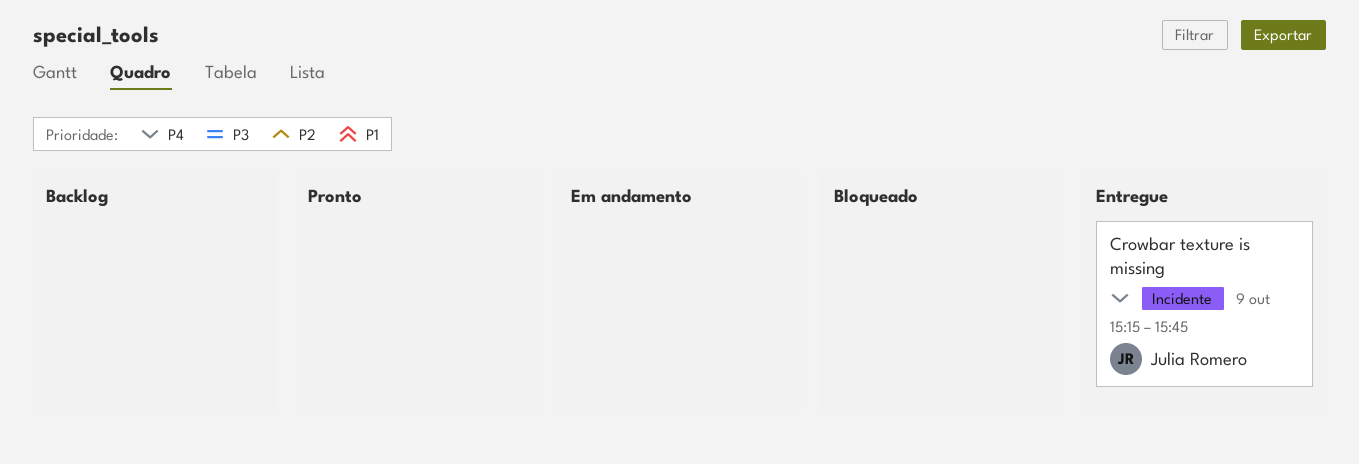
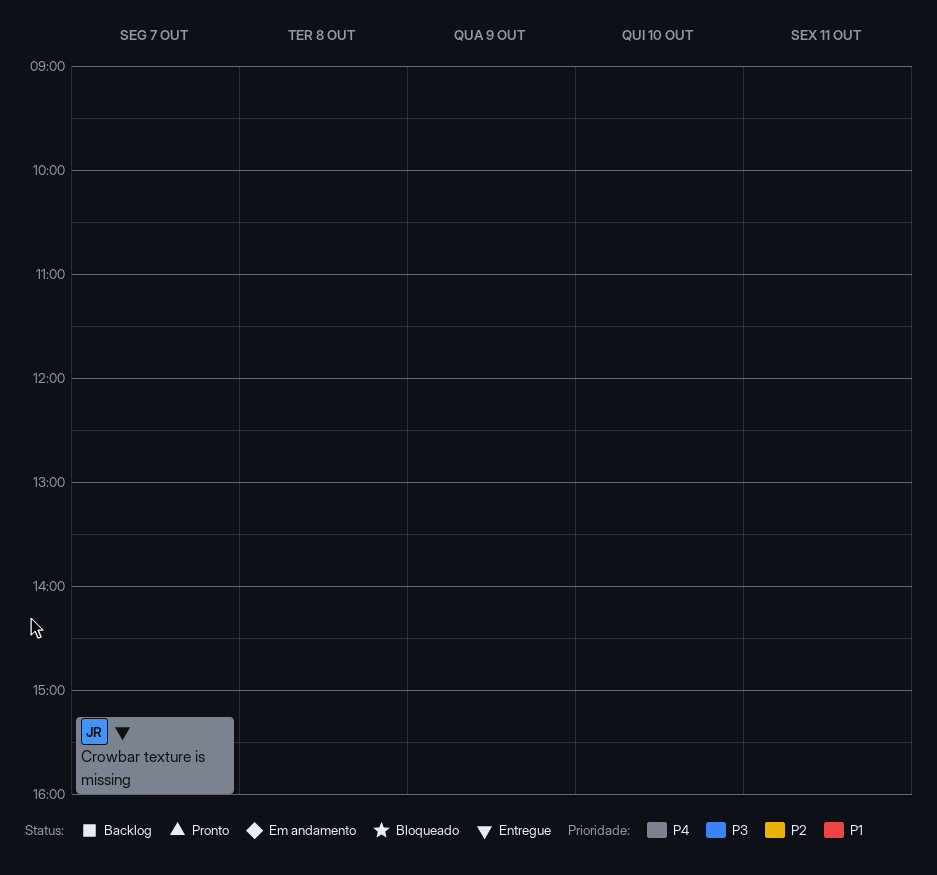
Crowbar texture is missing, day: Oct 9 -> Oct 7
Crowbar texture is missing, ends: 15:45 -> 16:00

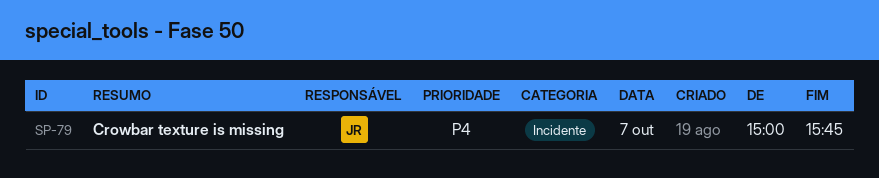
Crowbar texture is missing, begins: 15:15 -> 15:00
Crowbar texture is missing, ends: 16:00 -> 15:45

